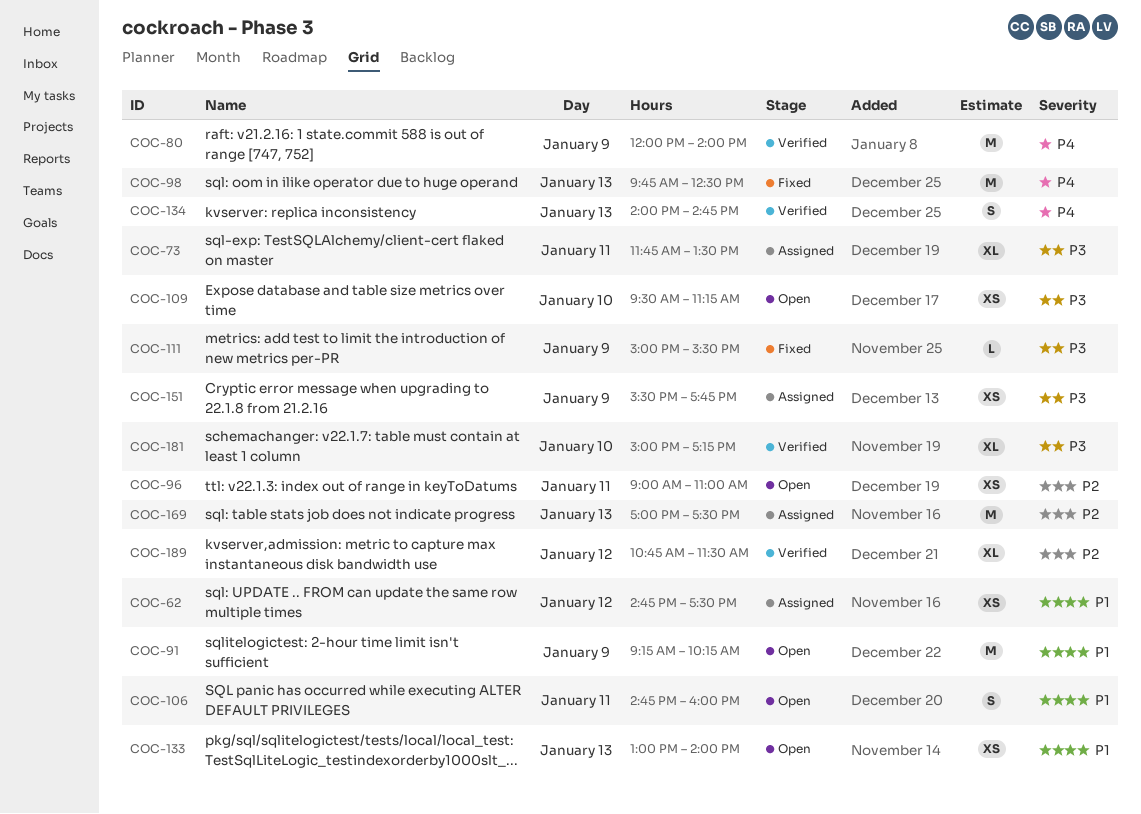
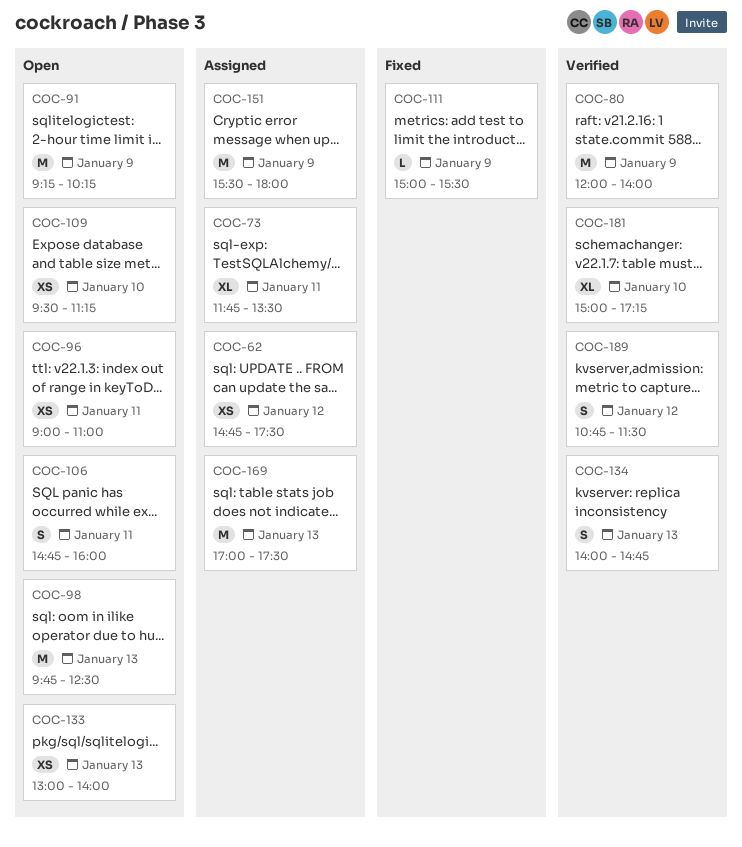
COC-98, status: Fixed -> Open
COC-151, estimate: XS -> M
COC-151, ends: 17:45 -> 18:00
COC-189, estimate: XL -> S

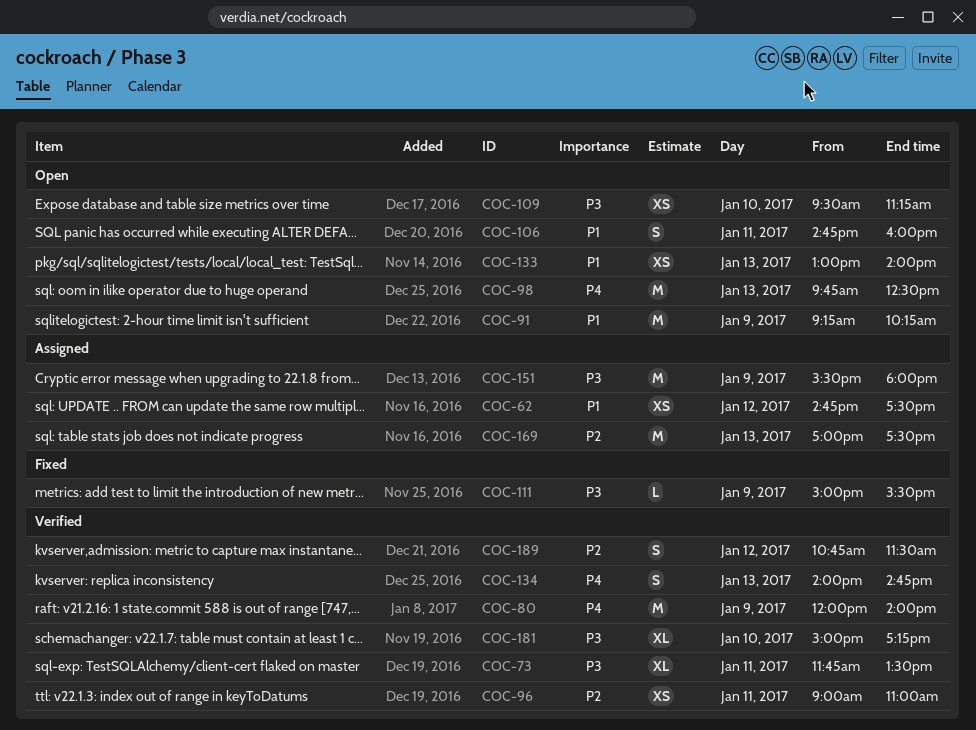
COC-73, status: Assigned -> Verified
COC-96, status: Open -> Verified

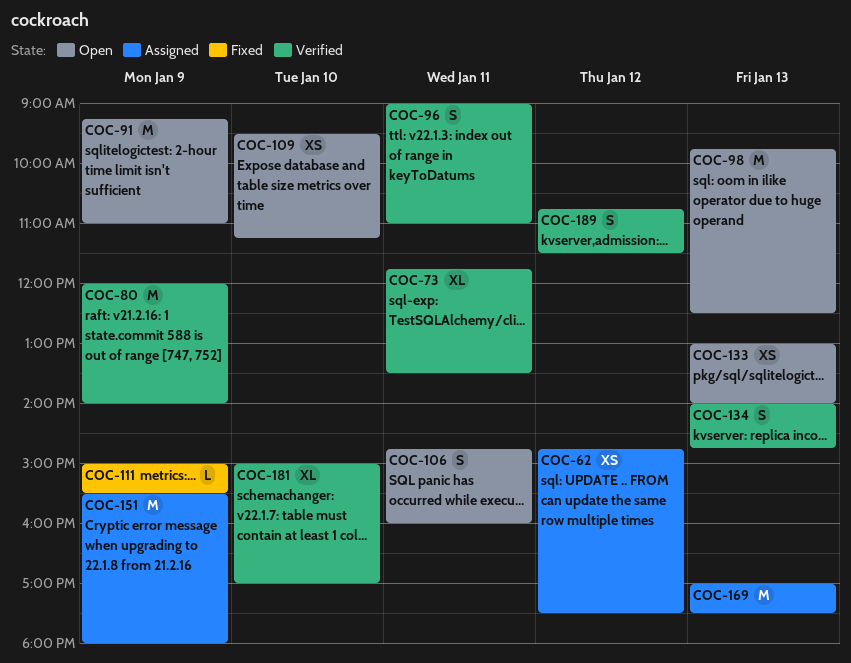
COC-91, ends: 10:15 -> 11:00
COC-96, estimate: XS -> S
COC-181, ends: 17:15 -> 17:00

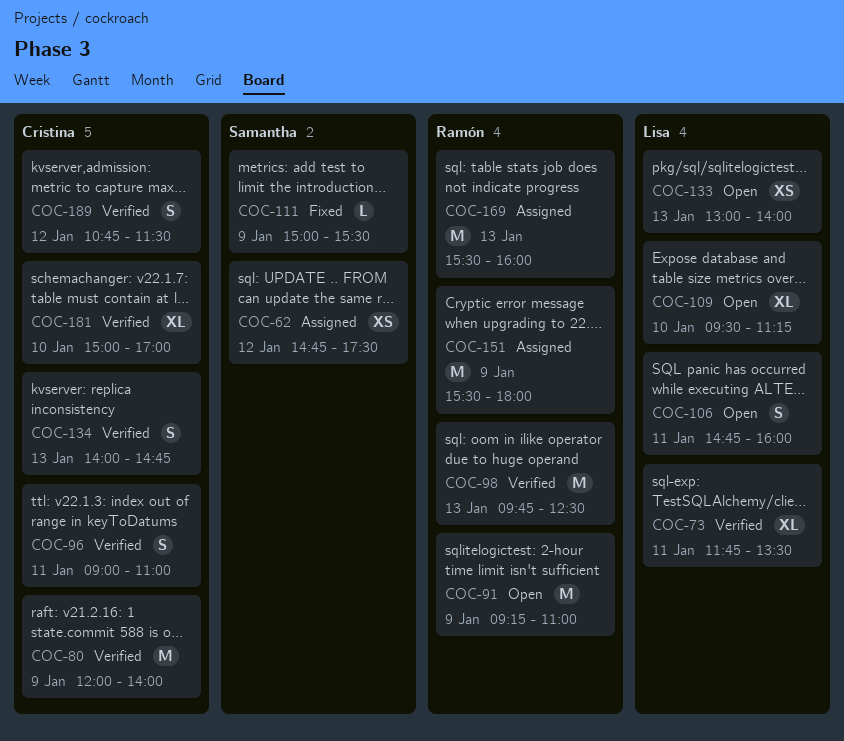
COC-98, status: Open -> Verified
COC-109, estimate: XS -> XL
COC-169, begins: 17:00 -> 15:30
COC-169, ends: 17:30 -> 16:00

